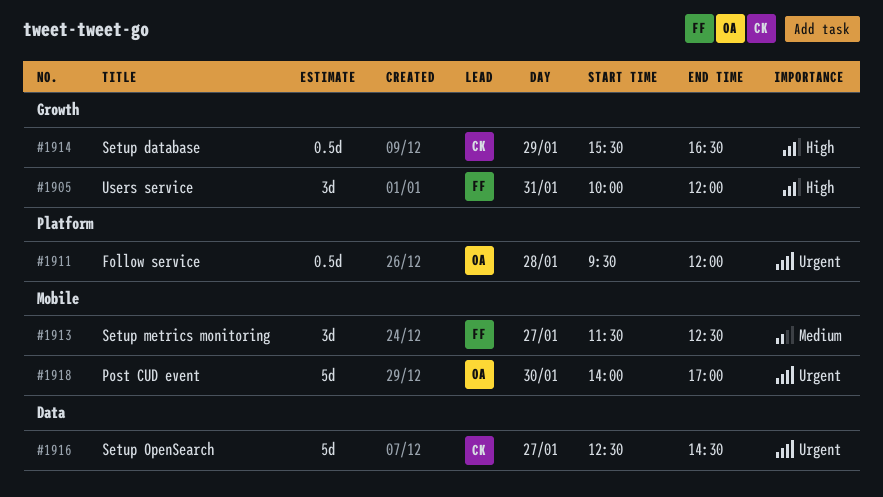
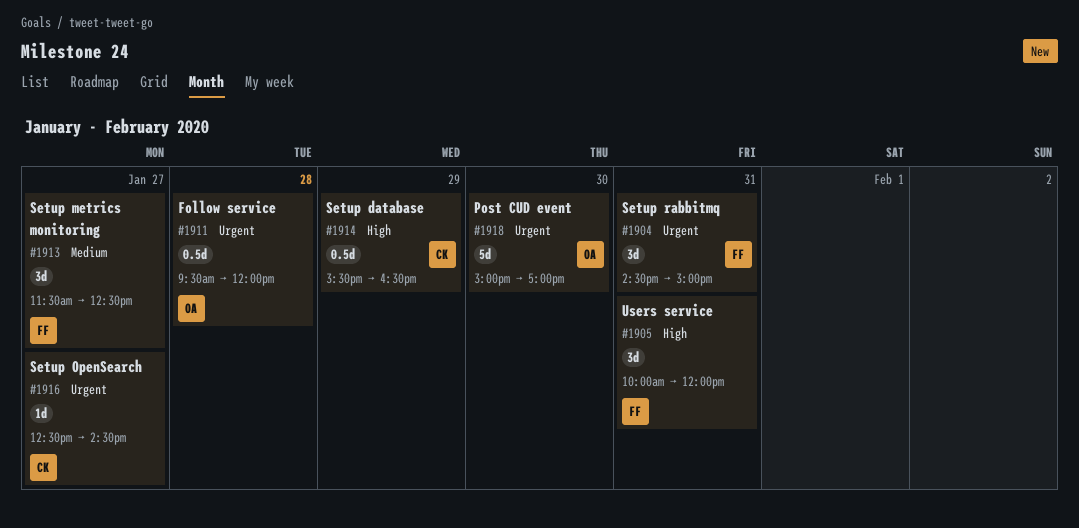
#1904: none -> present
#1916, estimate: 5d -> 1d
#1918, begins: 14:00 -> 15:00

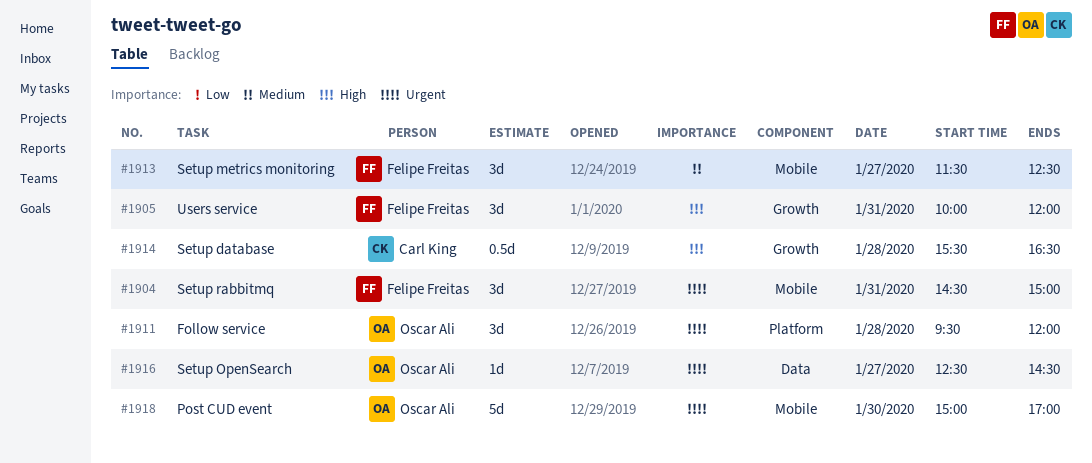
#1911, estimate: 0.5d -> 3d
#1914, day: Jan 29 -> Jan 28
#1916, owner: Carl King -> Oscar Ali

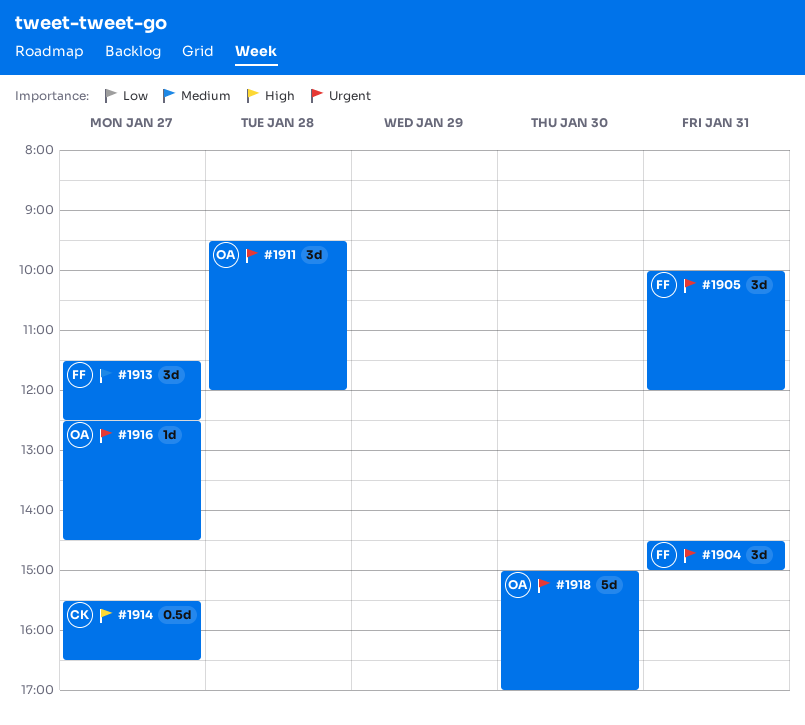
#1905, priority: High -> Urgent
#1914, day: Jan 28 -> Jan 27

